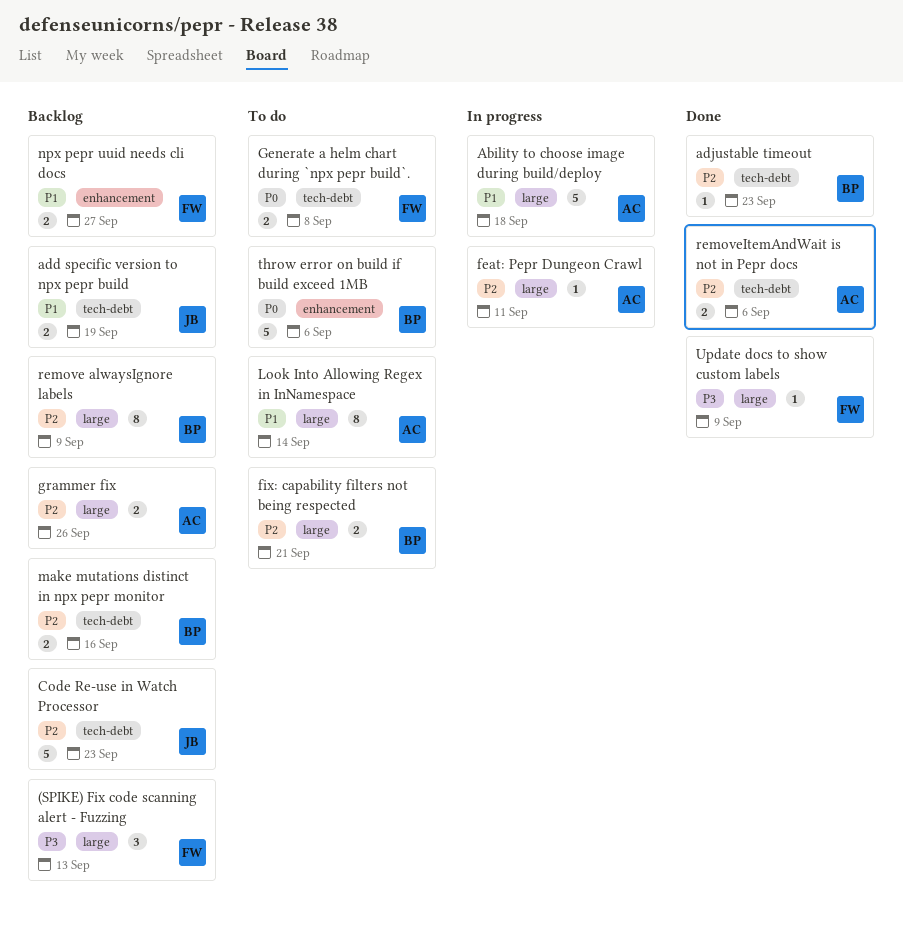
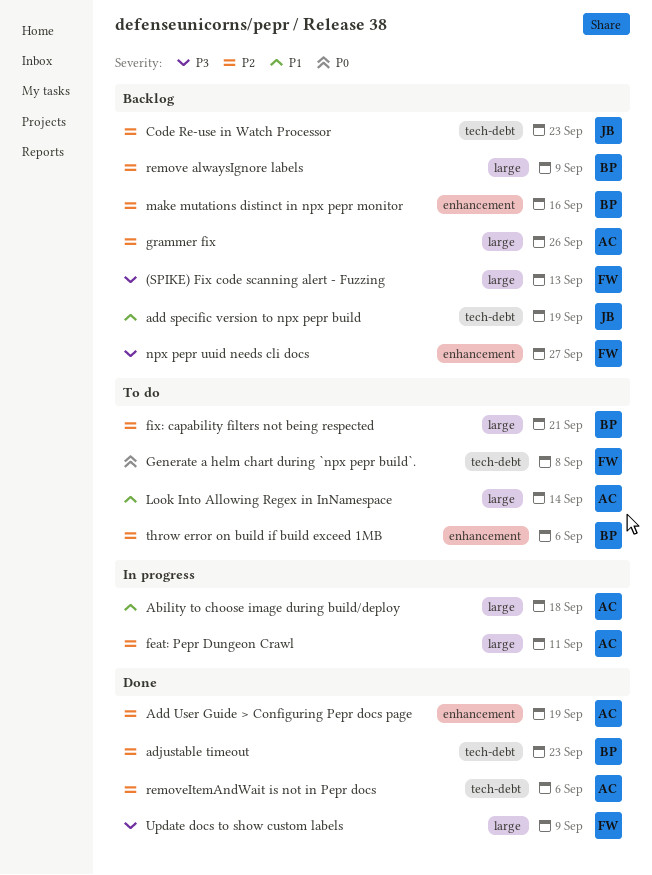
Add User Guide > Configuring Pepr docs page: none -> present
make mutations distinct in npx pepr monitor, label: tech-debt -> enhancement
npx pepr uuid needs cli docs, priority: P1 -> P3
throw error on build if build exceed 1MB, priority: P0 -> P2

